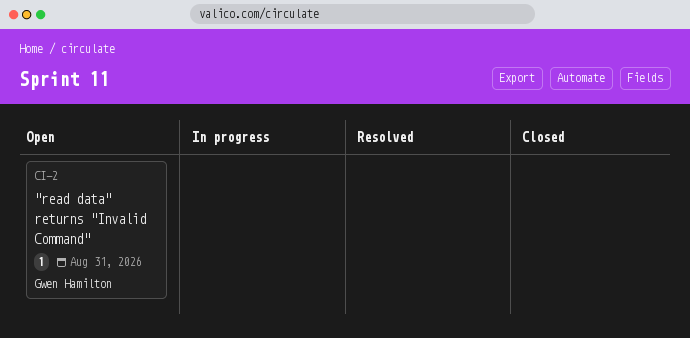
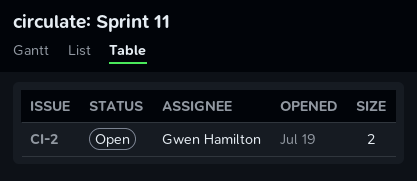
CI-2, estimate: 1 -> 2

